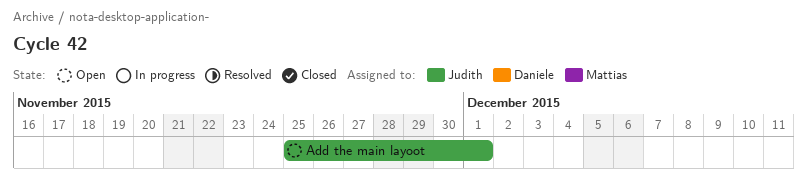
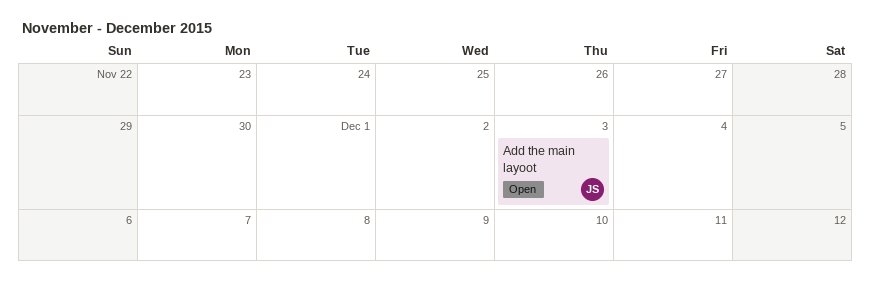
Add the main layoot, due: Dec 1 -> Dec 3

